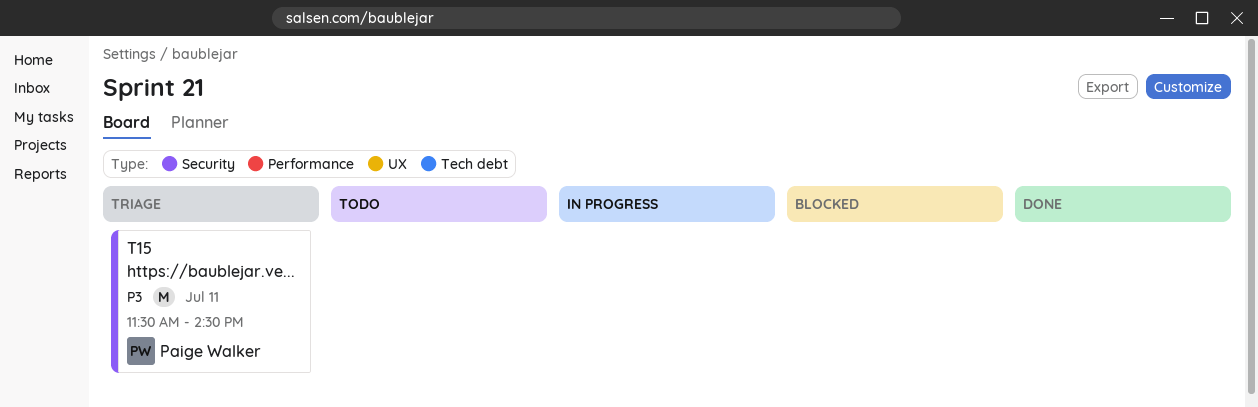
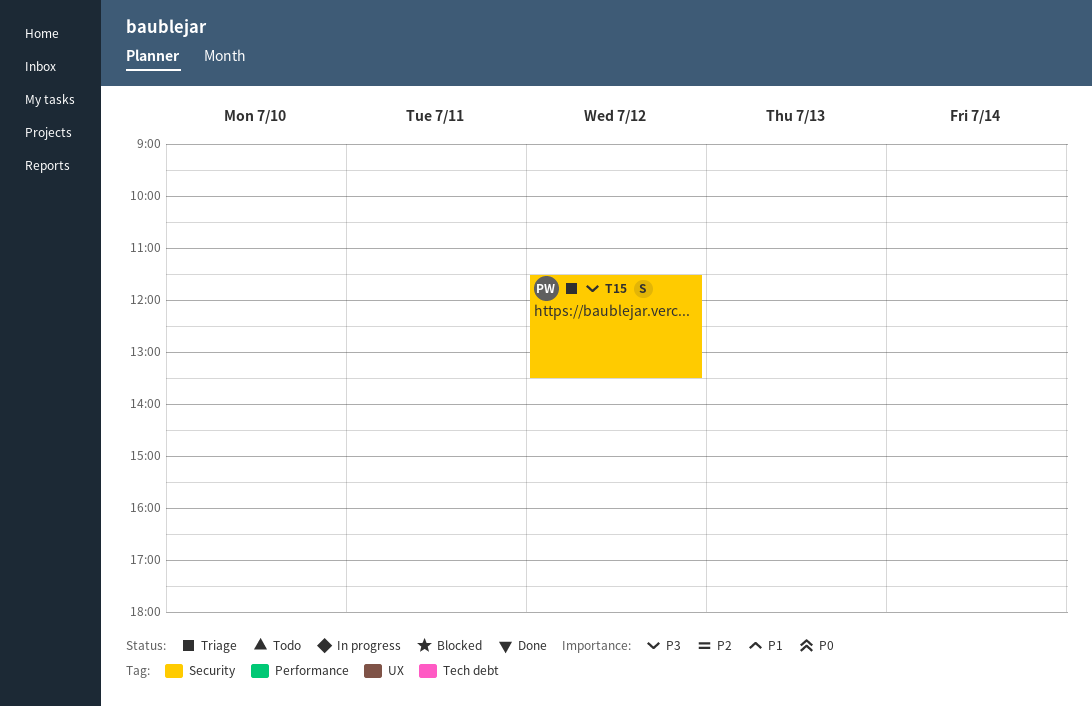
T15, estimate: M -> S
T15, day: Jul 11 -> Jul 12
T15, ends: 14:30 -> 13:30

